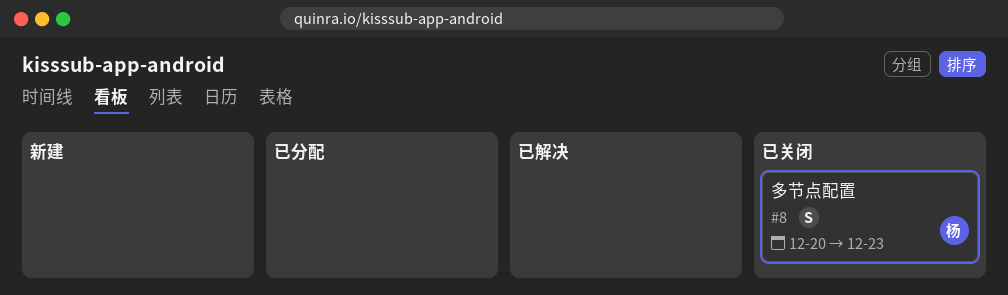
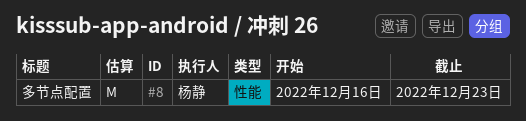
#8, estimate: S -> M
#8, start: Dec 20 -> Dec 16

